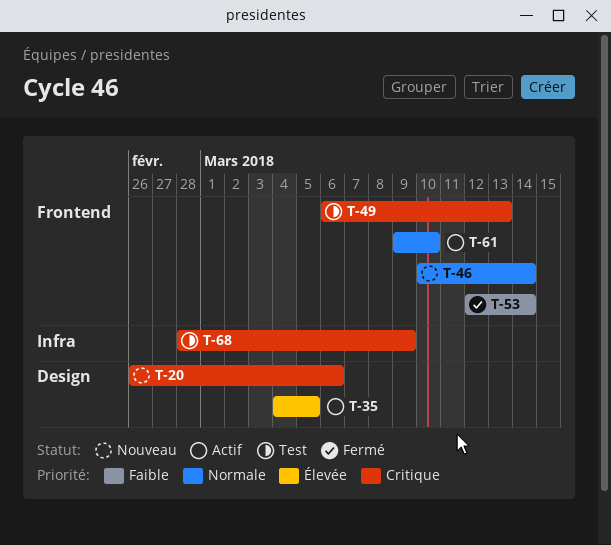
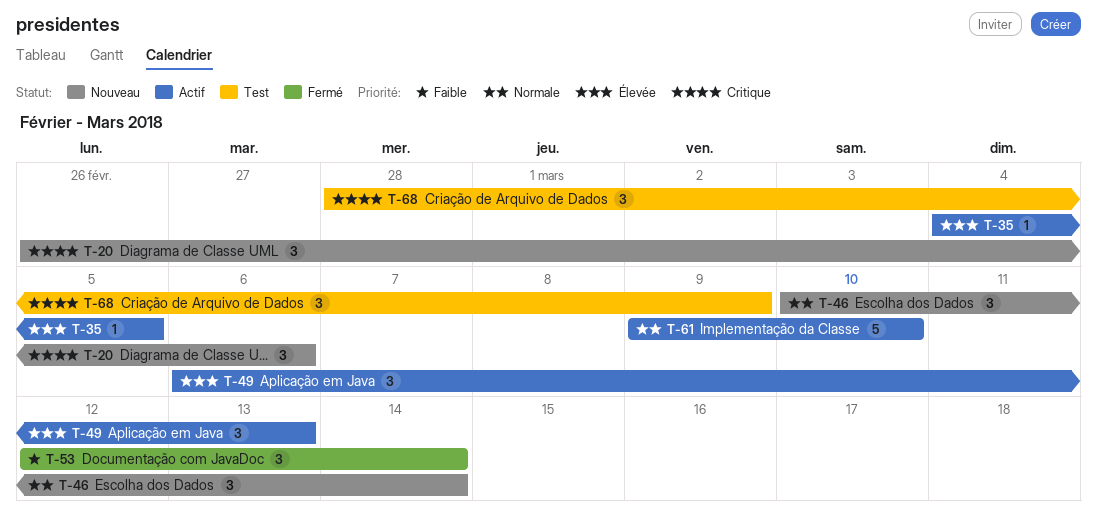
T-49, status: Test -> Actif
T-49, priority: Critique -> Élevée

